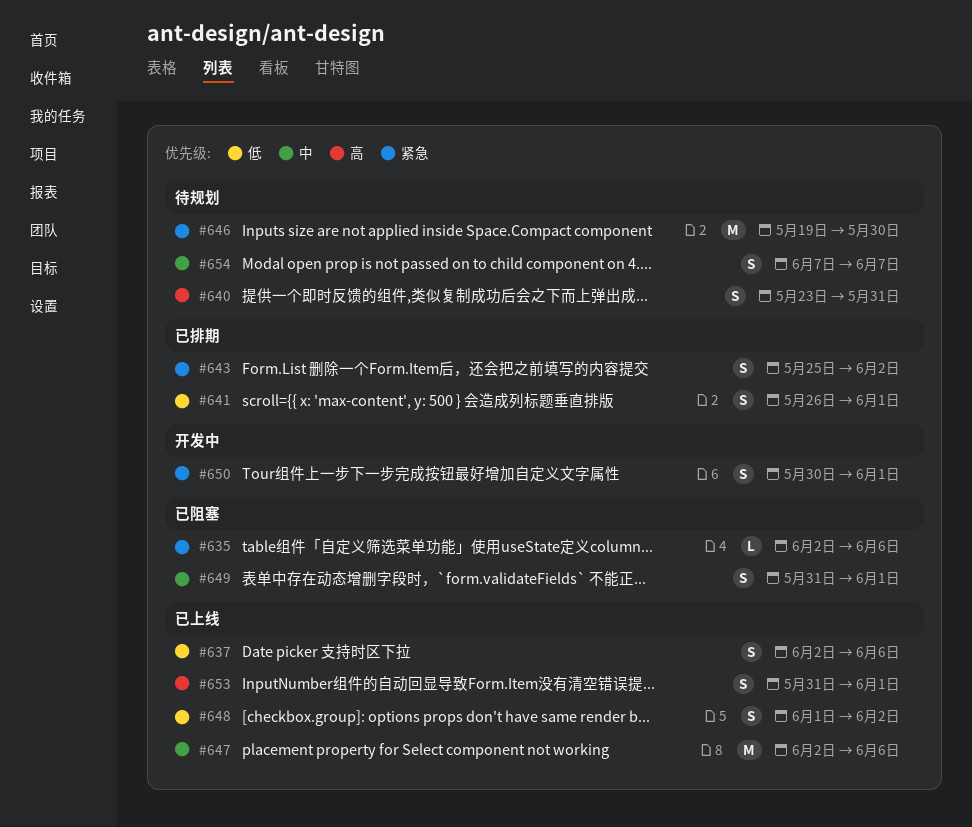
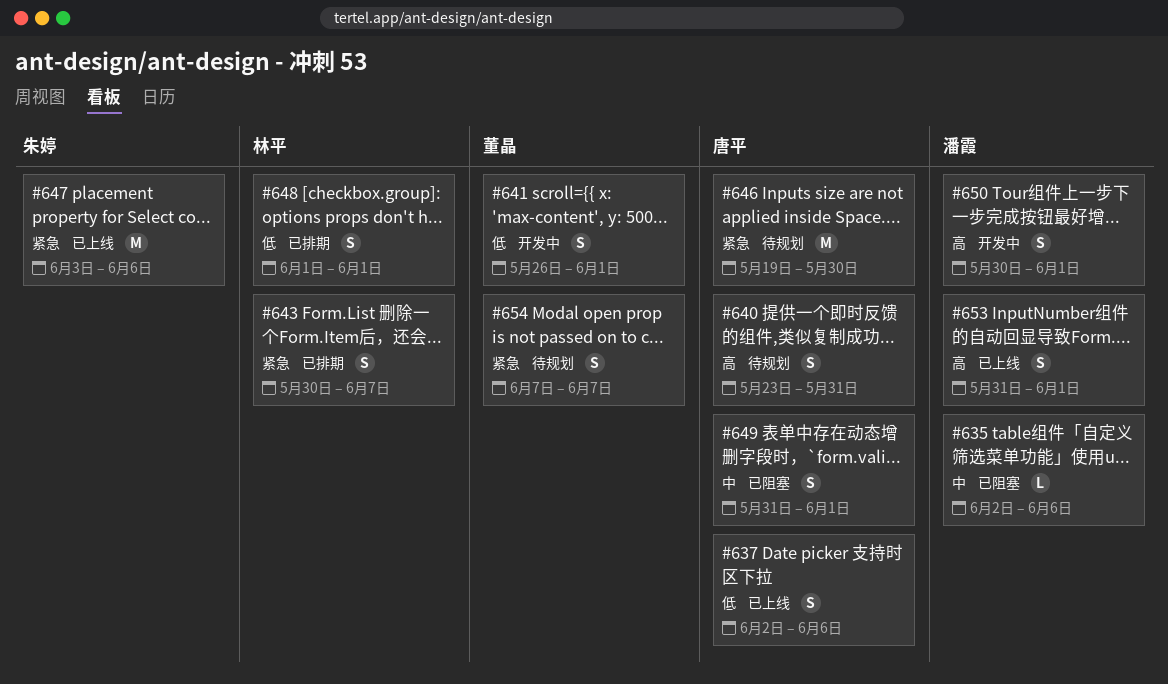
#635, priority: 紧急 -> 中
#641, status: 已排期 -> 开发中
#643, start: May 25 -> May 30
#643, due: Jun 2 -> Jun 7
#647, priority: 中 -> 紧急
#647, start: Jun 2 -> Jun 3
#648, status: 已上线 -> 已排期
#648, due: Jun 2 -> Jun 1
#650, priority: 紧急 -> 高
#654, priority: 中 -> 紧急

